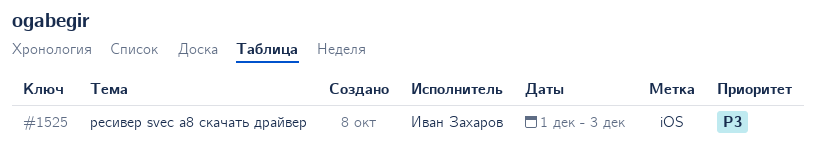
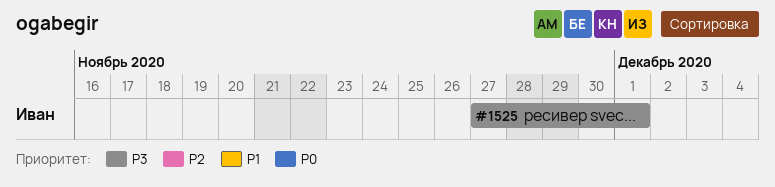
#1525, start: Dec 1 -> Nov 27
#1525, due: Dec 3 -> Dec 1

